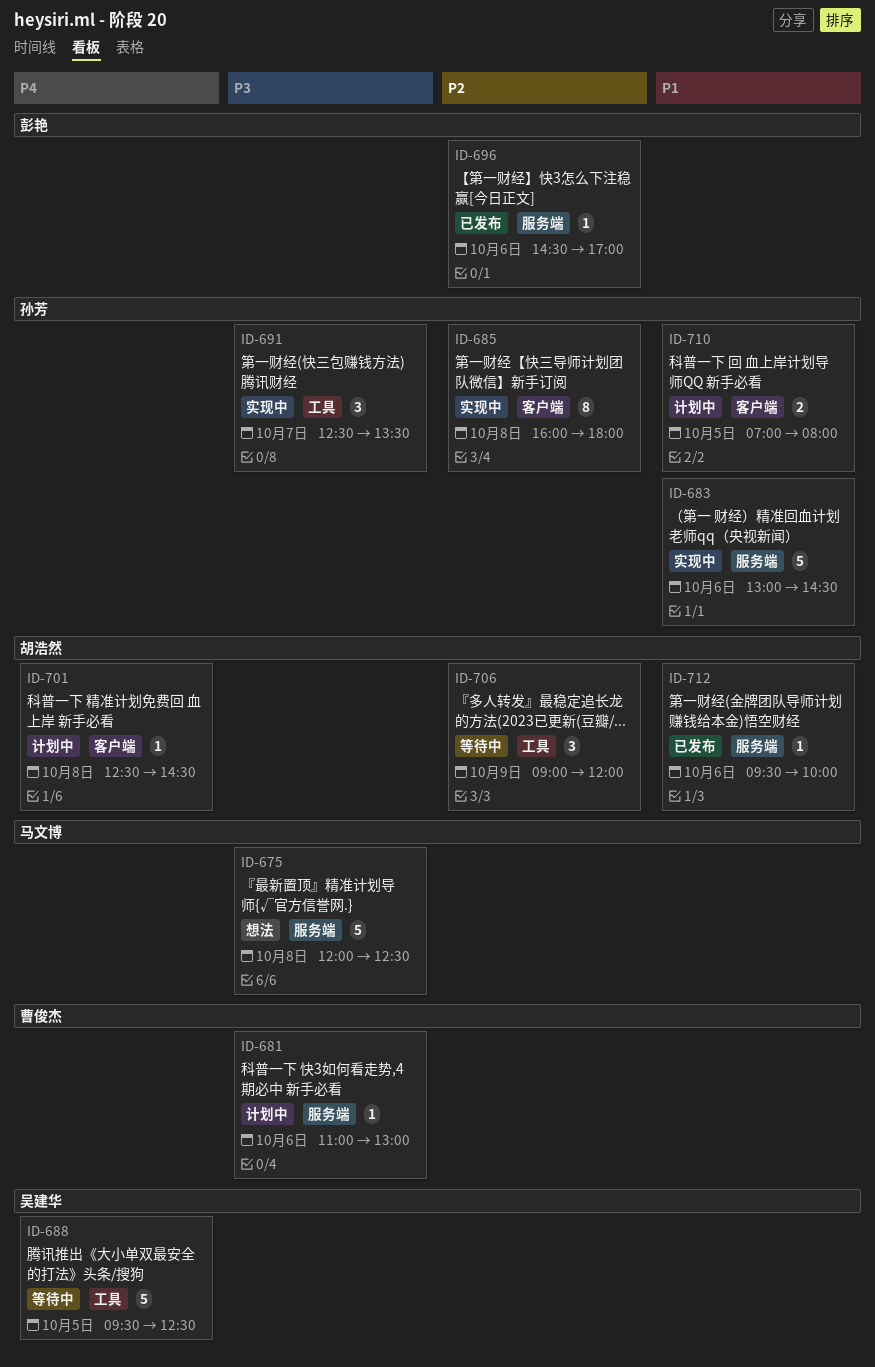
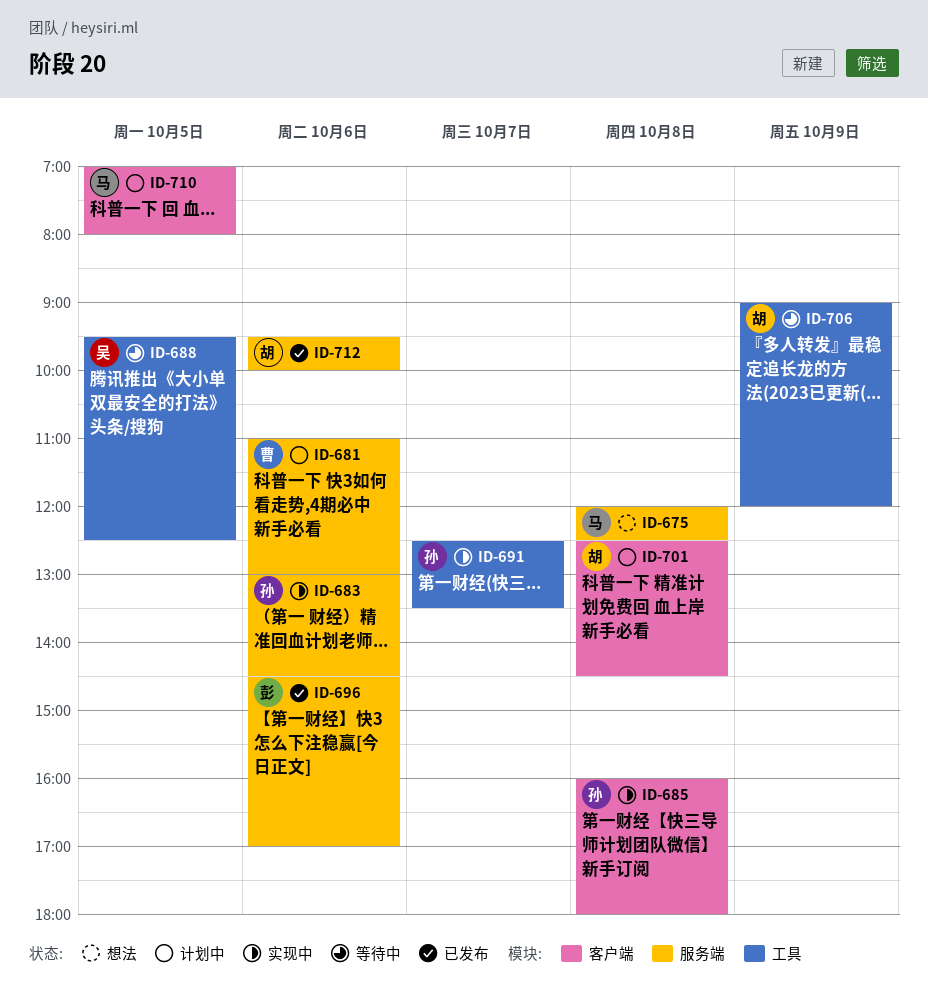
ID-710, owner: 孙芳 -> 马文博

